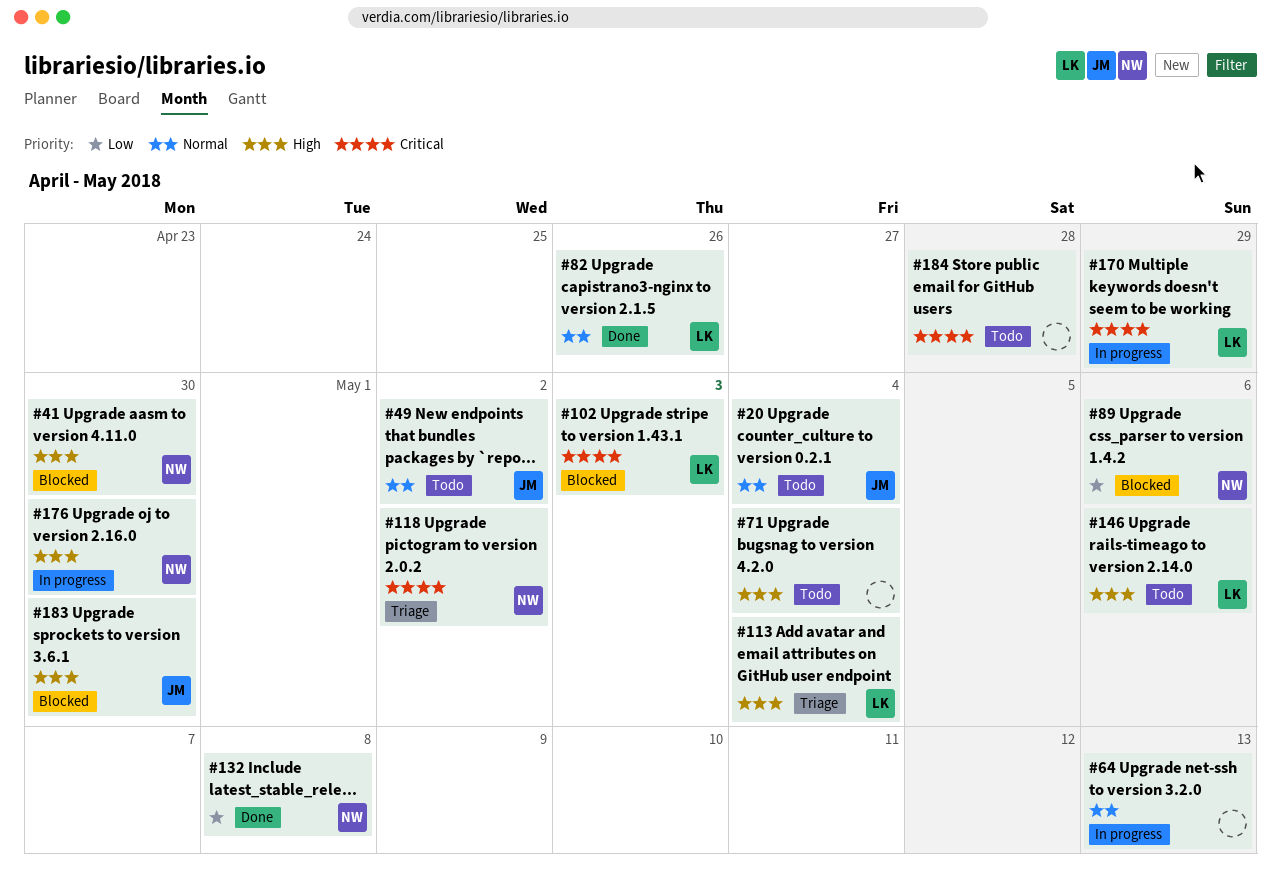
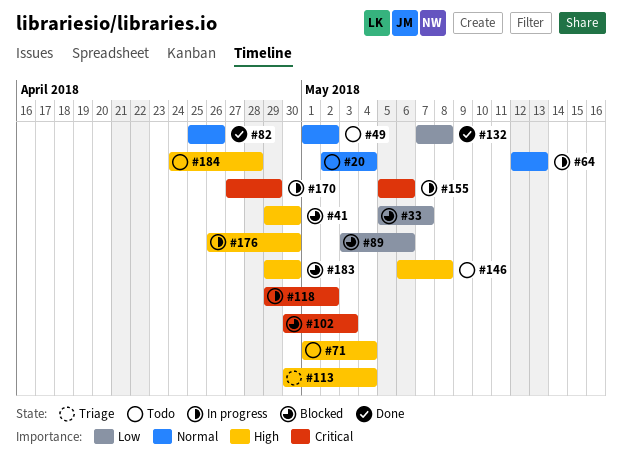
#33: none -> present
#118, status: Triage -> In progress
#146, due: May 6 -> May 8
#155: none -> present
#184, priority: Critical -> High

